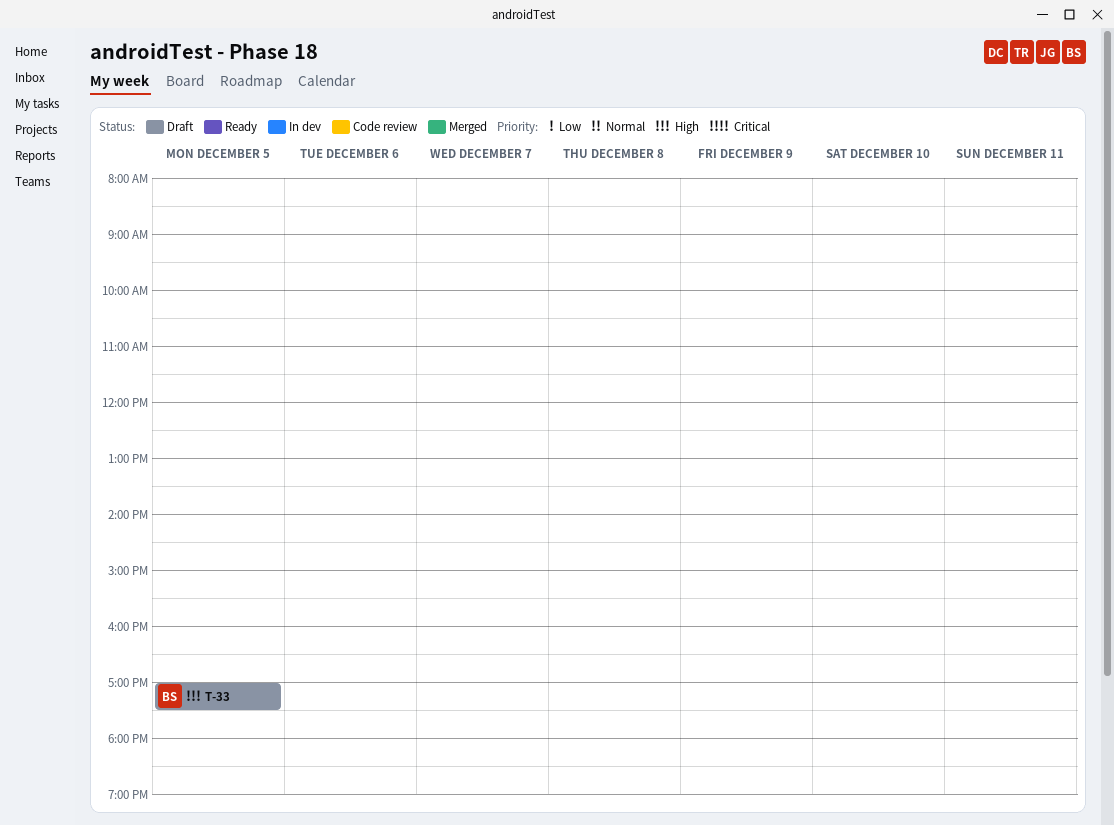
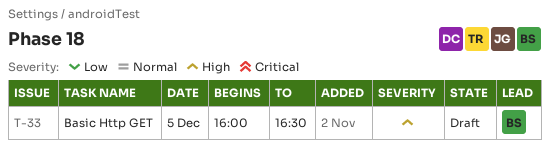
T-33, begins: 17:00 -> 16:00
T-33, ends: 17:30 -> 16:30

